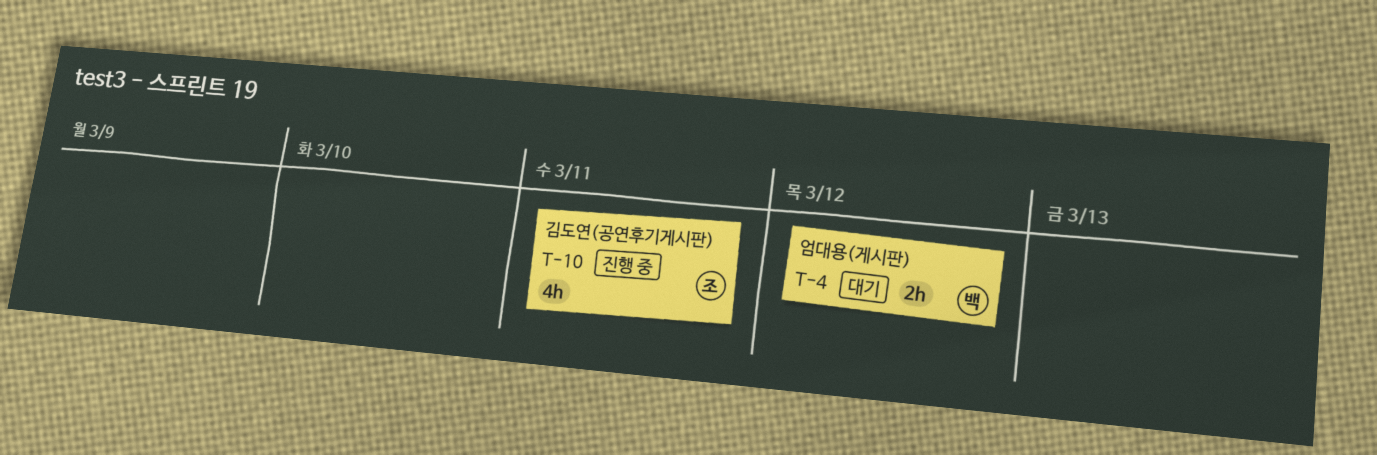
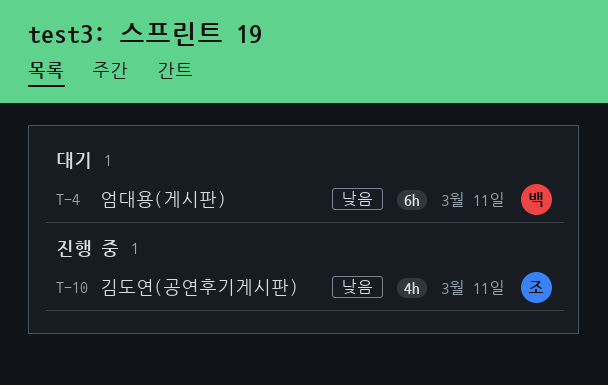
T-4, estimate: 2h -> 6h
T-4, due: Mar 12 -> Mar 11

